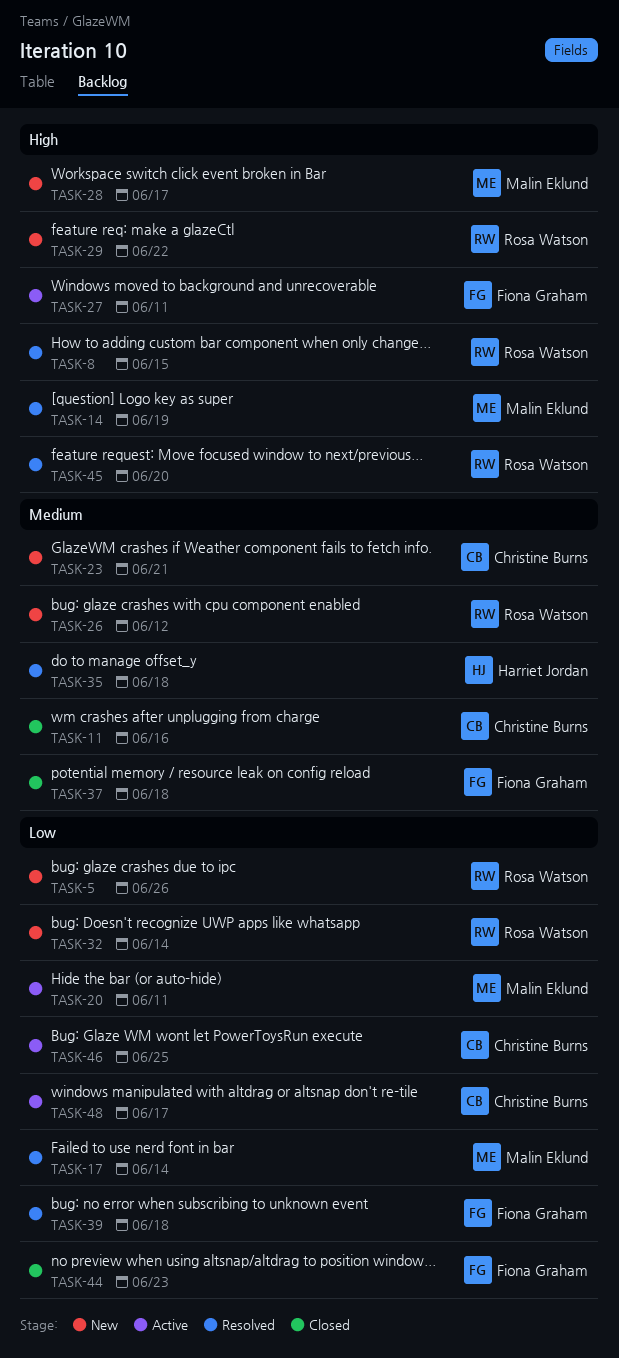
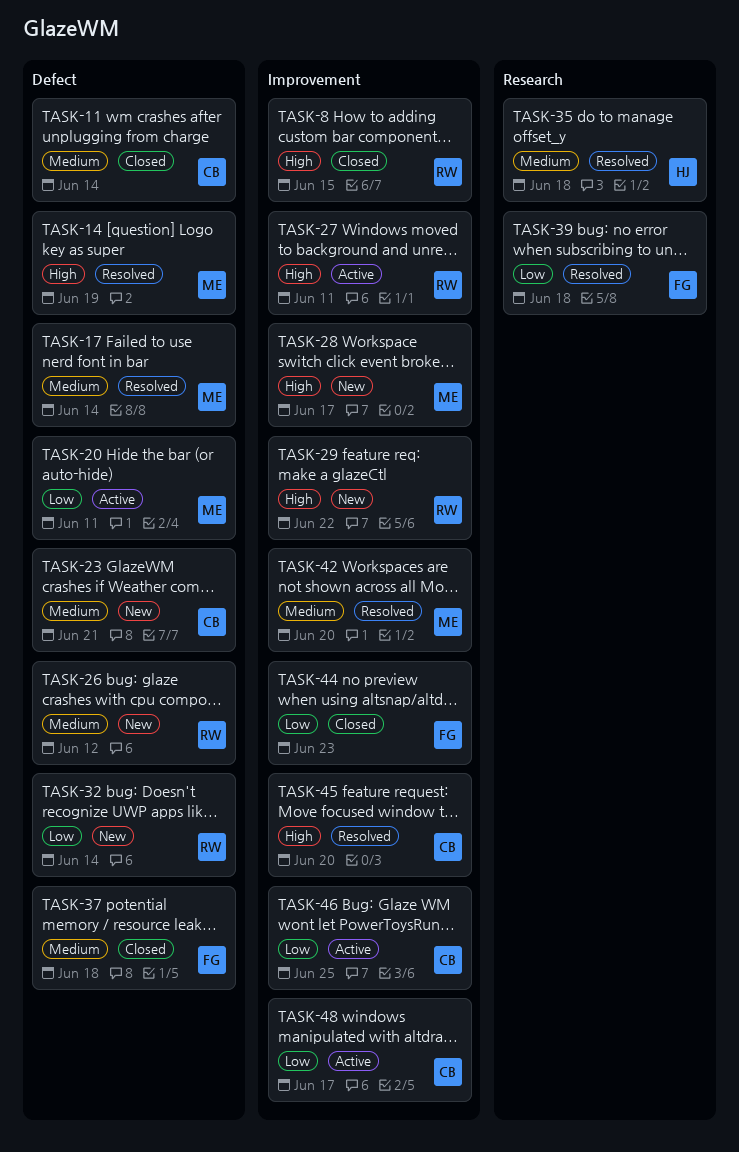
TASK-5: present -> none
TASK-8, status: Resolved -> Closed
TASK-11, due: Jun 16 -> Jun 14
TASK-17, priority: Low -> Medium
TASK-27, owner: Fiona Graham -> Rosa Watson
TASK-42: none -> present
TASK-45, owner: Rosa Watson -> Christine Burns

